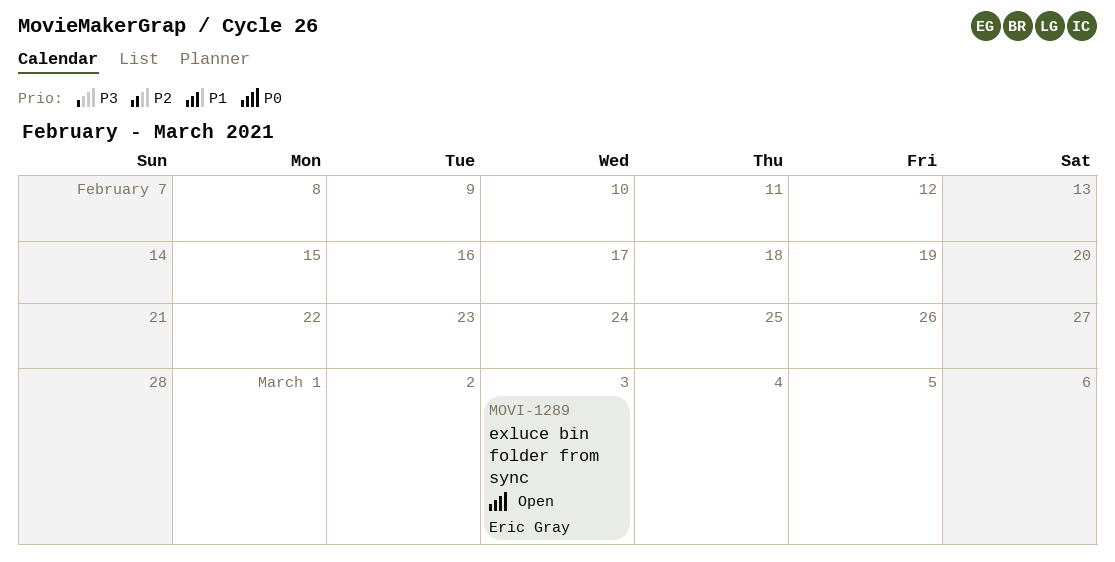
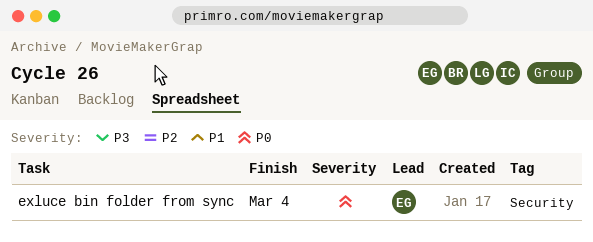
exluce bin folder from sync, due: Mar 3 -> Mar 4

